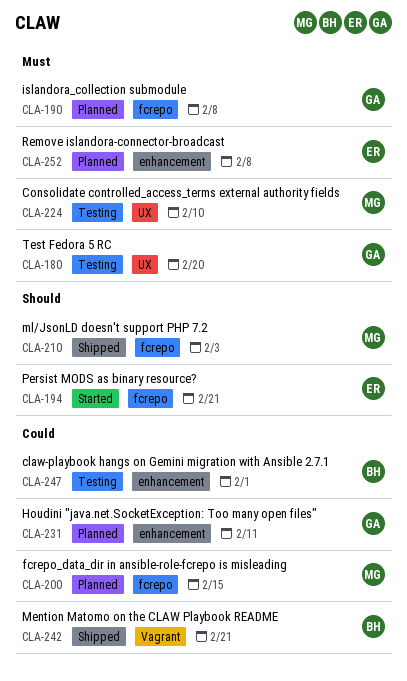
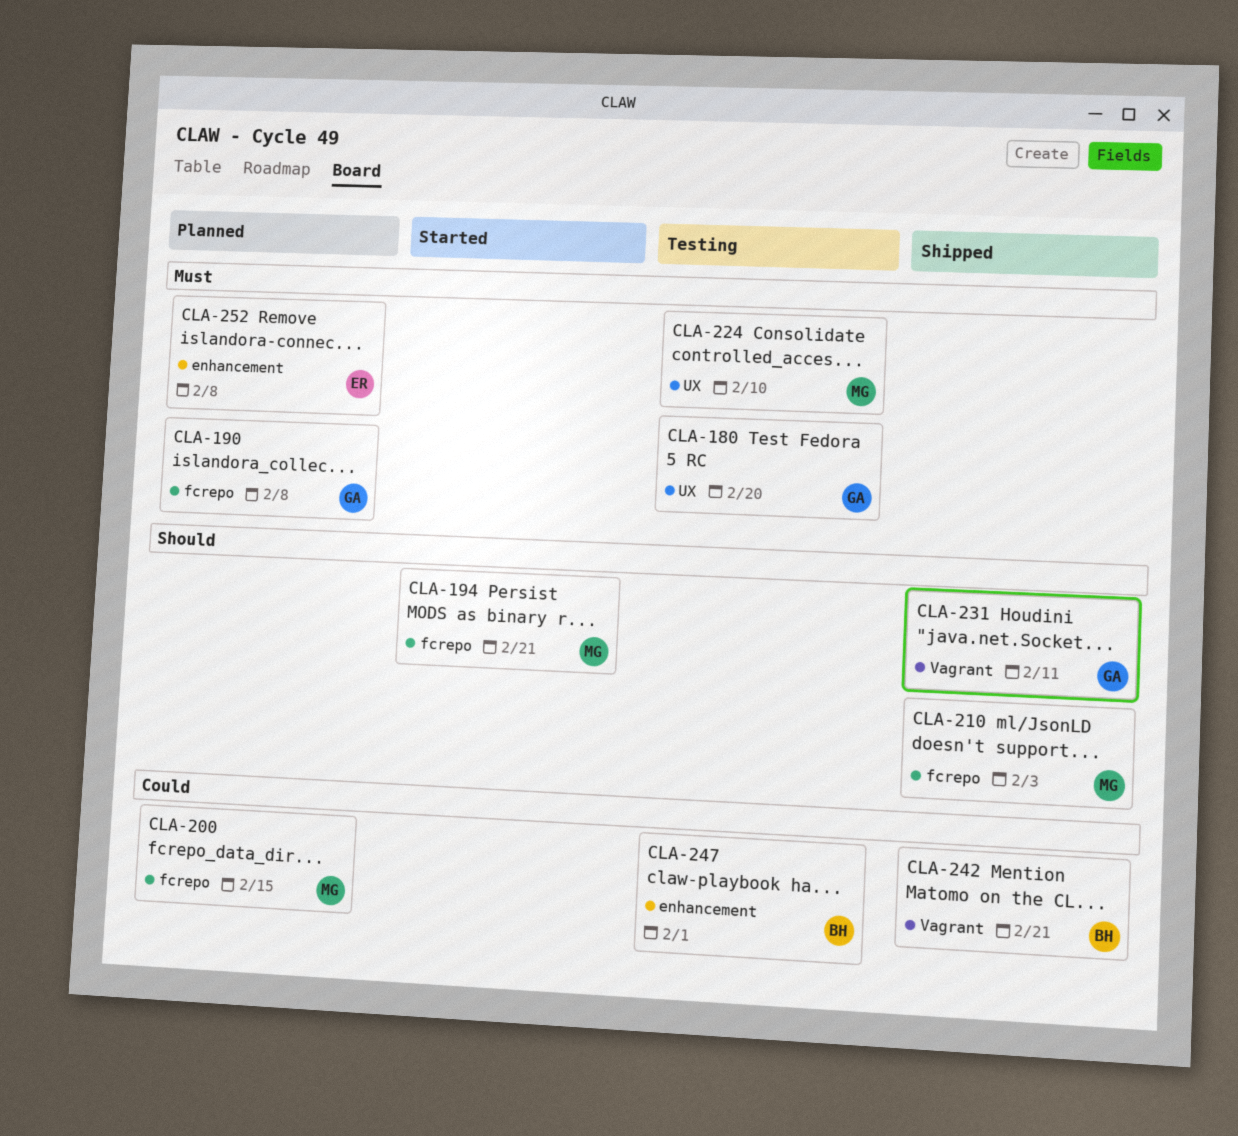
CLA-194, owner: ER -> MG
CLA-231, status: Planned -> Shipped
CLA-231, priority: Could -> Should
CLA-231, label: enhancement -> Vagrant

